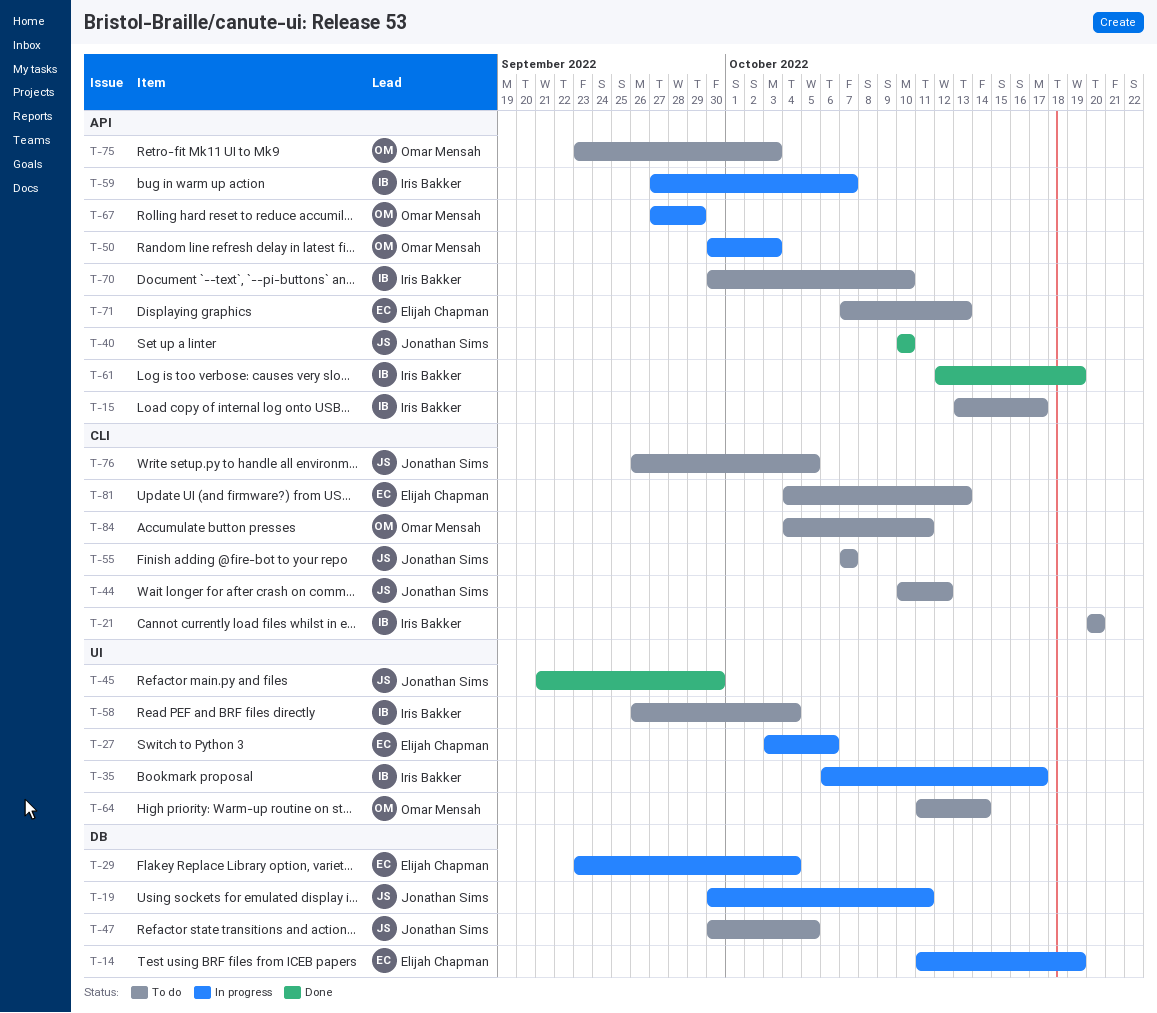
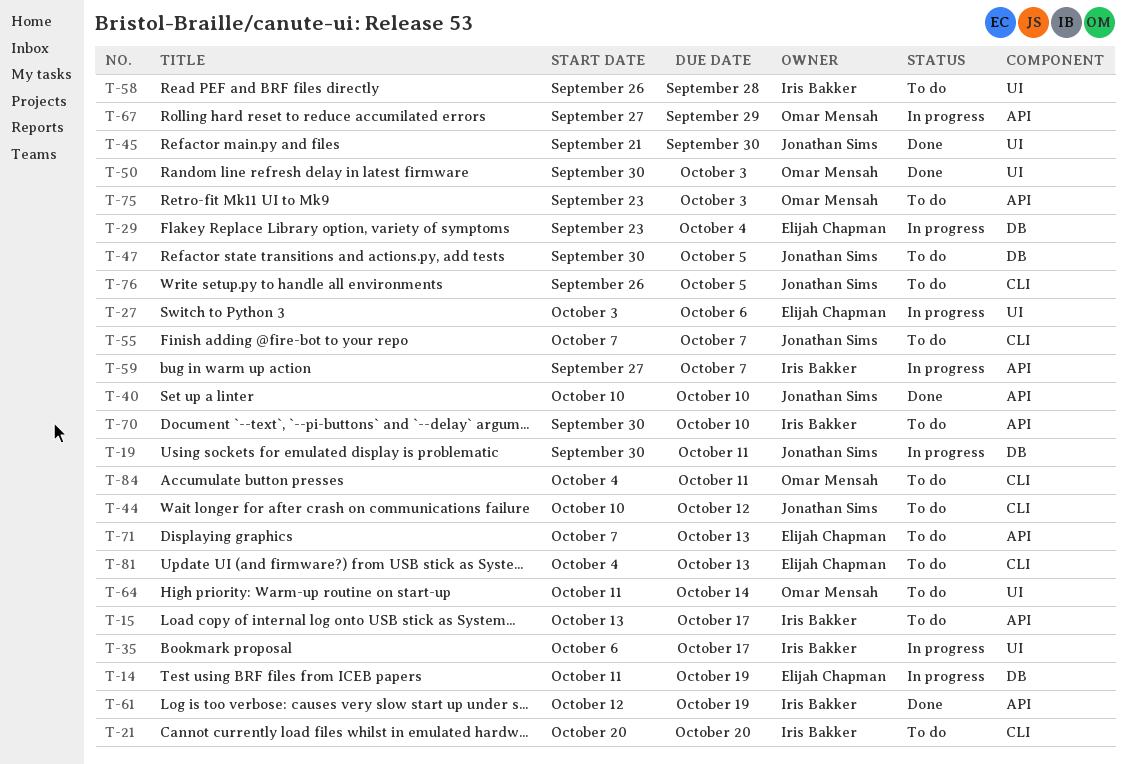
T-50, status: In progress -> Done
T-50, label: API -> UI
T-58, due: Oct 4 -> Sep 28

